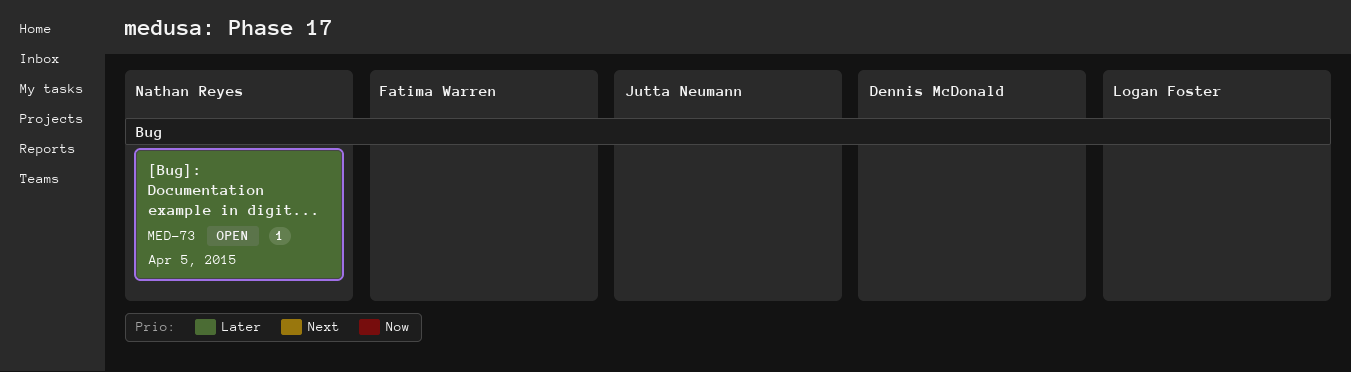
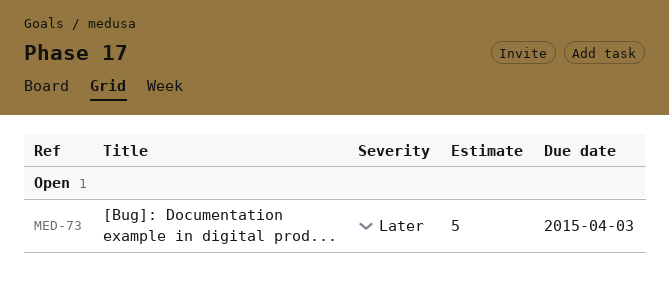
MED-73, estimate: 1 -> 5
MED-73, due: Apr 5 -> Apr 3

